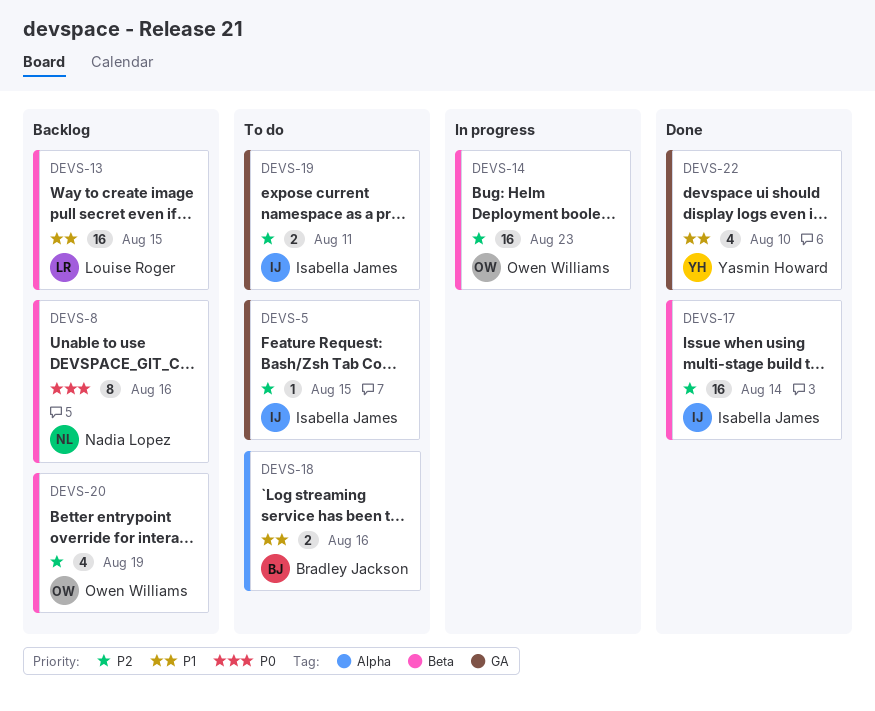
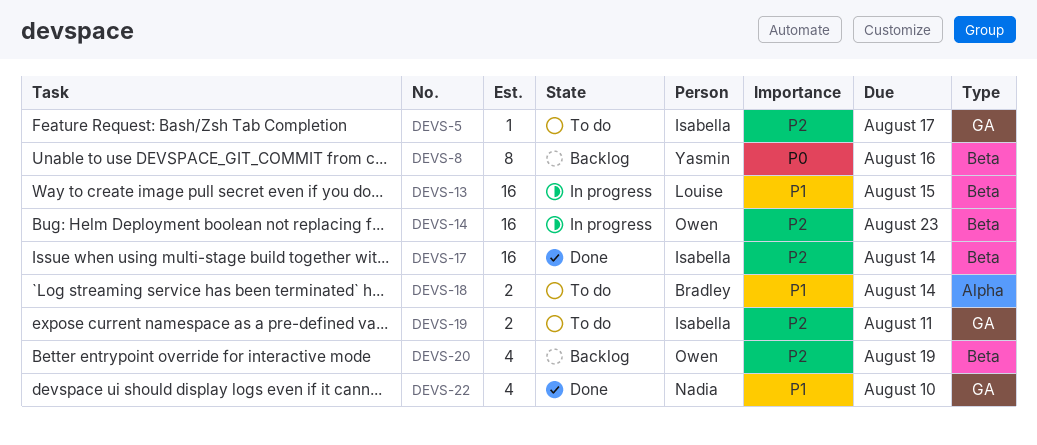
DEVS-5, due: Aug 15 -> Aug 17
DEVS-8, owner: Nadia Lopez -> Yasmin Howard
DEVS-13, status: Backlog -> In progress
DEVS-18, due: Aug 16 -> Aug 14
DEVS-22, owner: Yasmin Howard -> Nadia Lopez

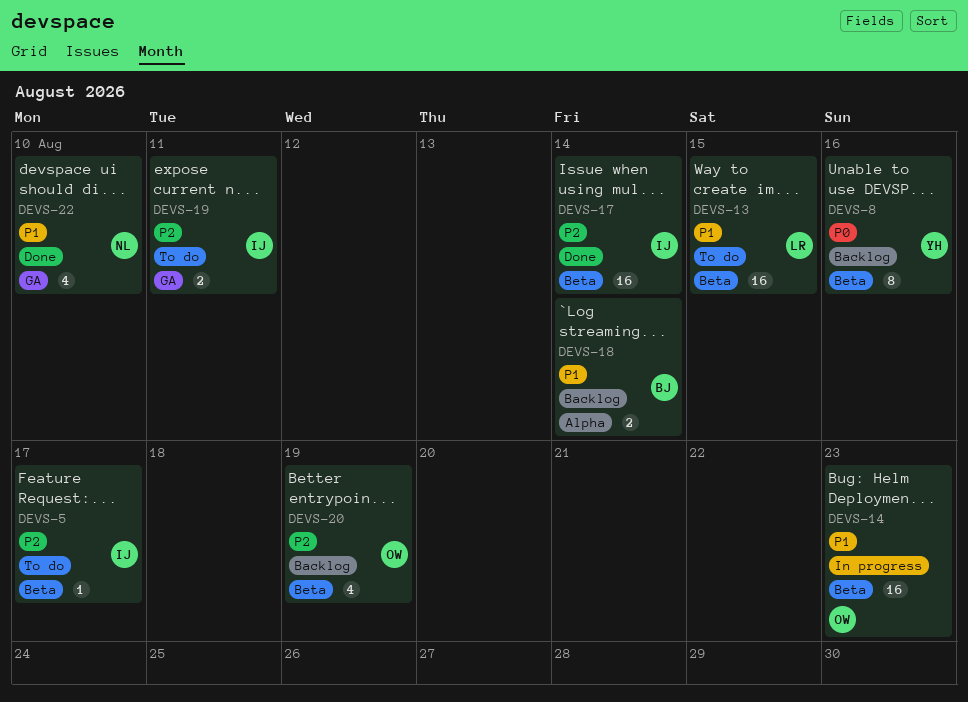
DEVS-5, label: GA -> Beta
DEVS-13, status: In progress -> To do
DEVS-14, priority: P2 -> P1
DEVS-18, status: To do -> Backlog

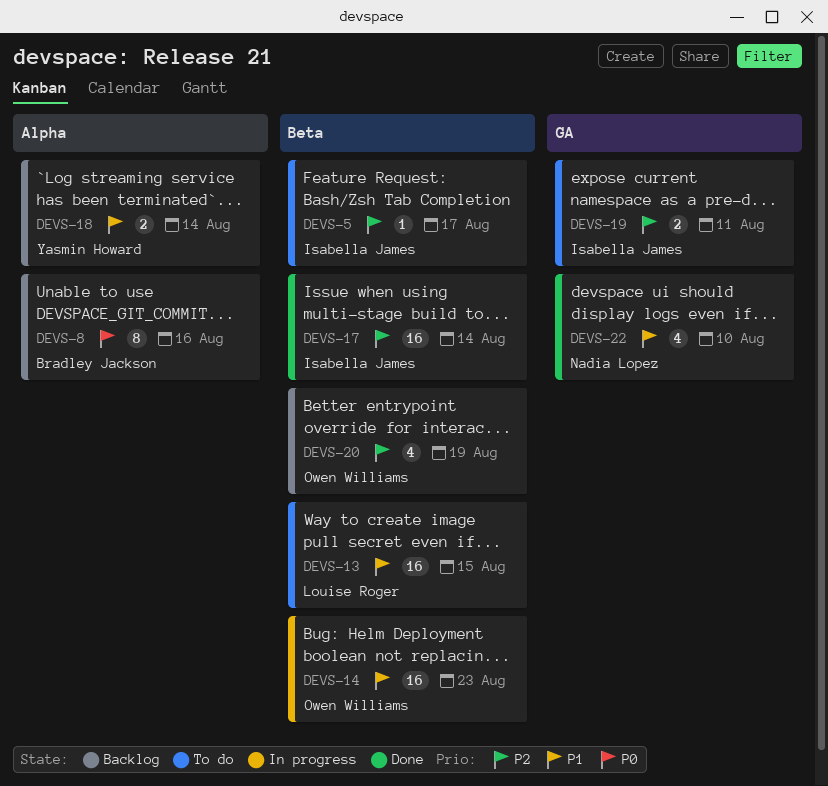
DEVS-8, owner: Yasmin Howard -> Bradley Jackson
DEVS-8, label: Beta -> Alpha
DEVS-18, owner: Bradley Jackson -> Yasmin Howard

